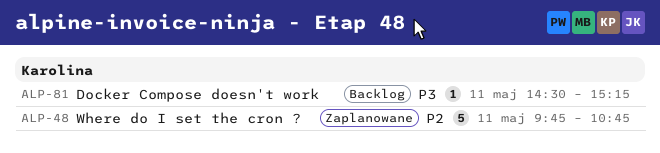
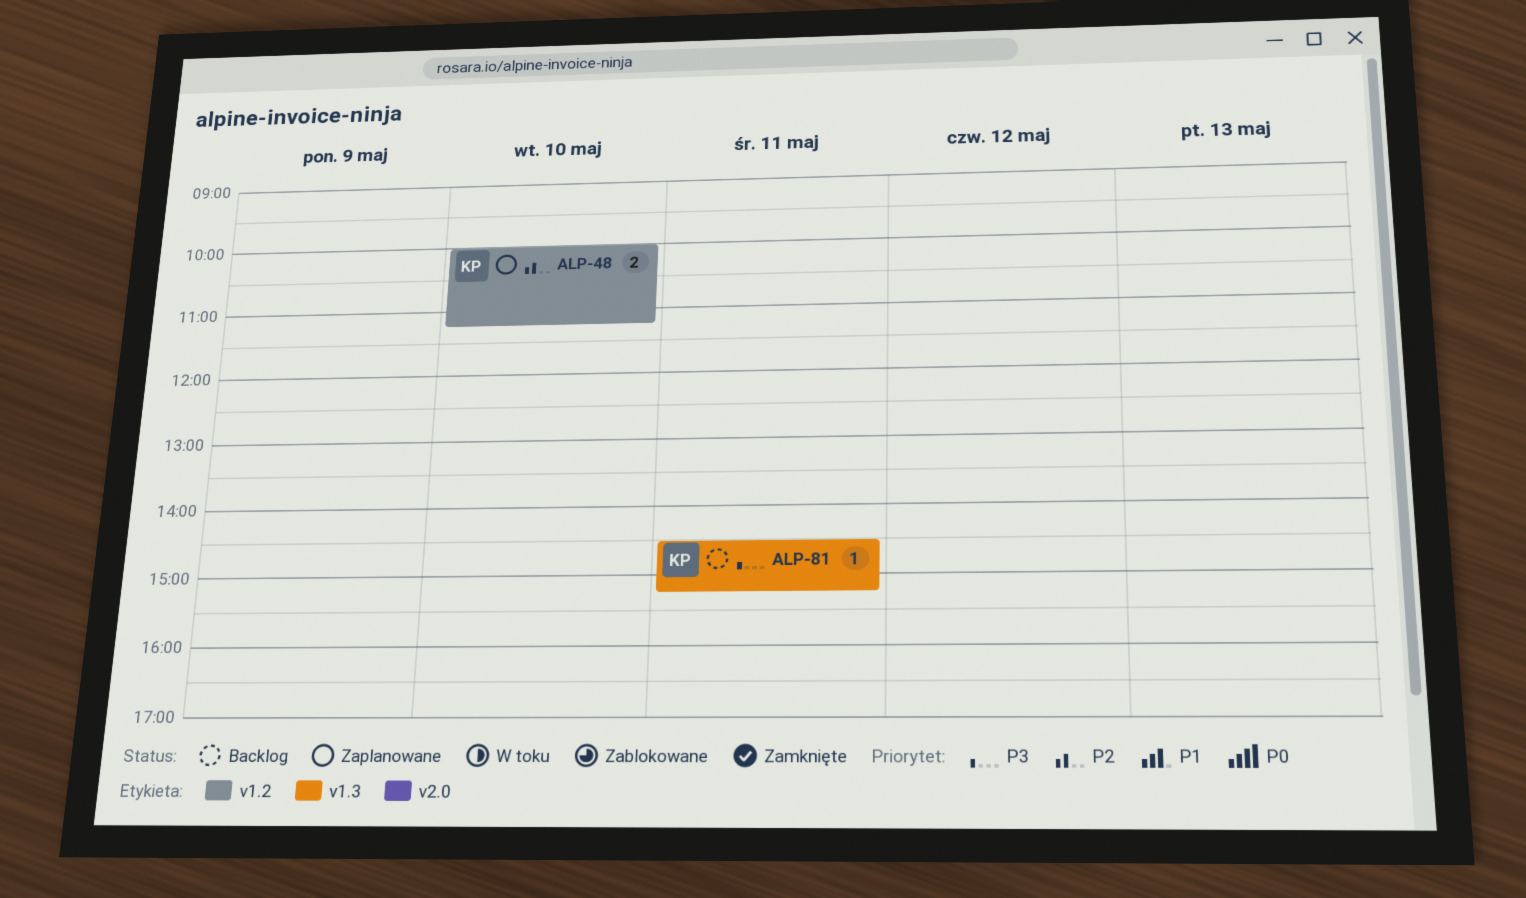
ALP-48, estimate: 5 -> 2
ALP-48, day: May 11 -> May 10
ALP-48, begins: 09:45 -> 10:00
ALP-48, ends: 10:45 -> 11:15

